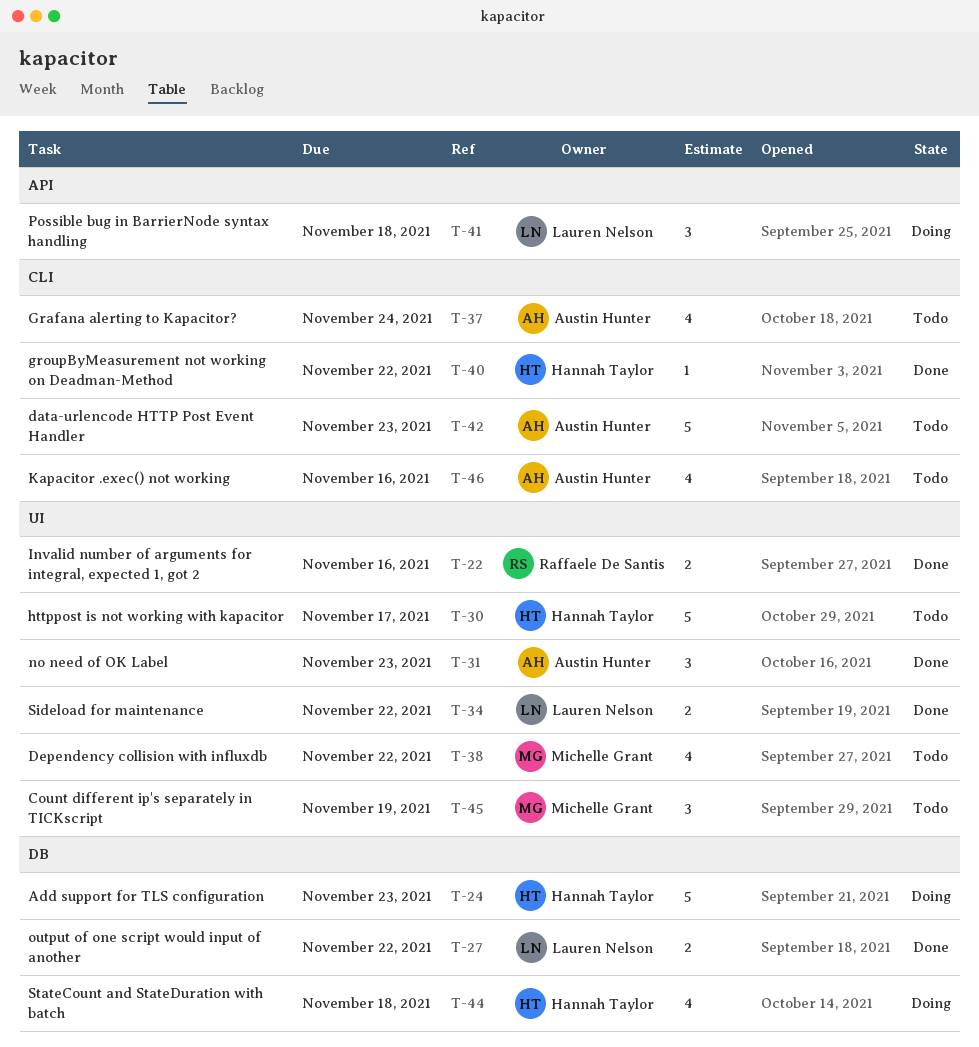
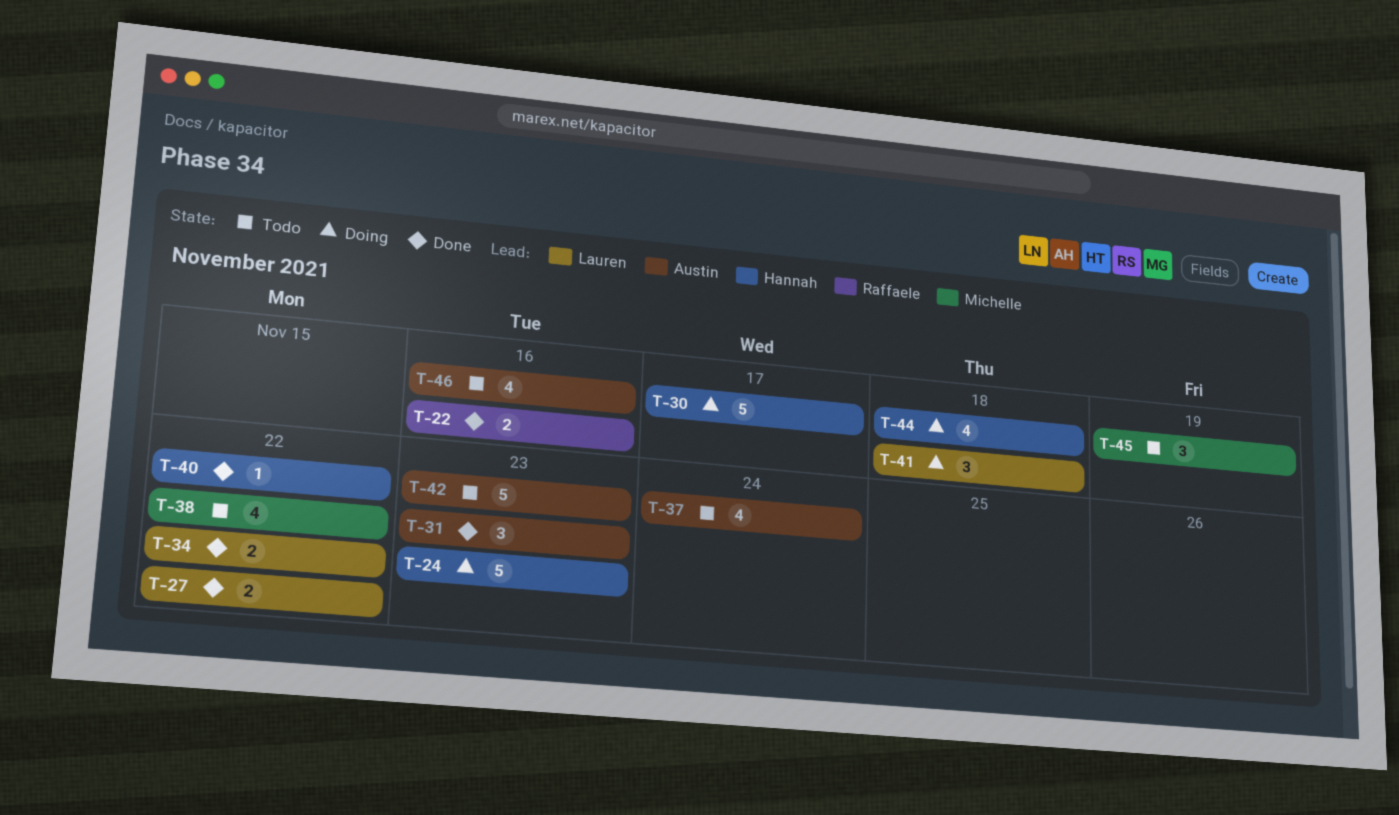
T-30, status: Todo -> Doing

